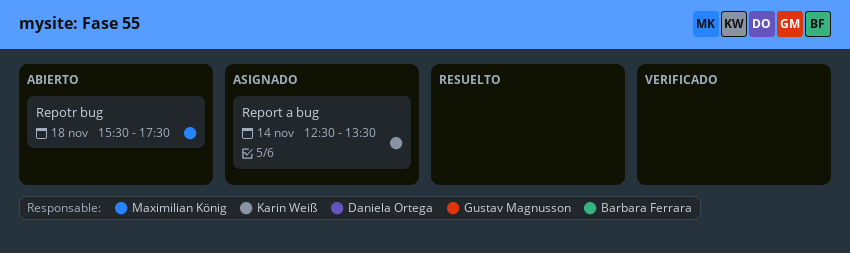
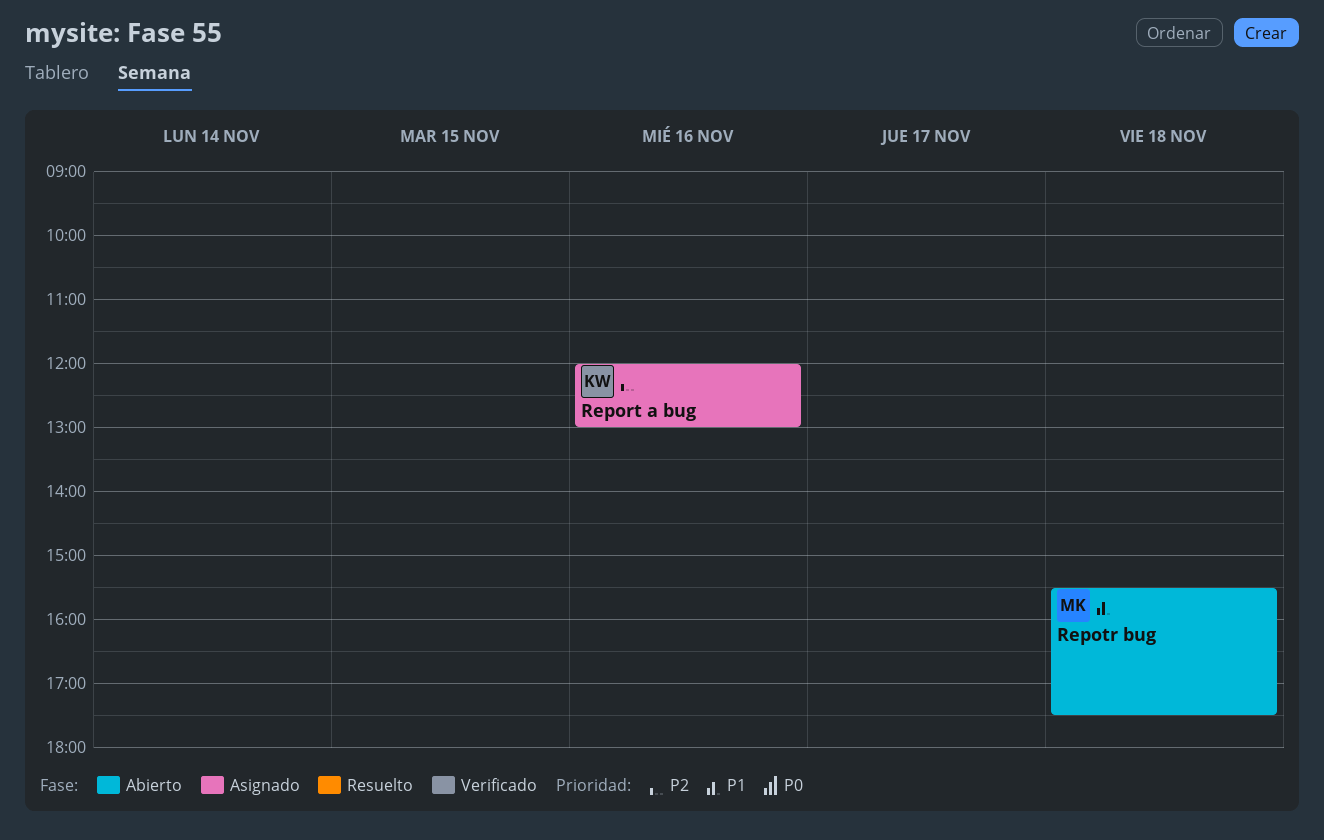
Report a bug, day: Nov 14 -> Nov 16
Report a bug, begins: 12:30 -> 12:00
Report a bug, ends: 13:30 -> 13:00

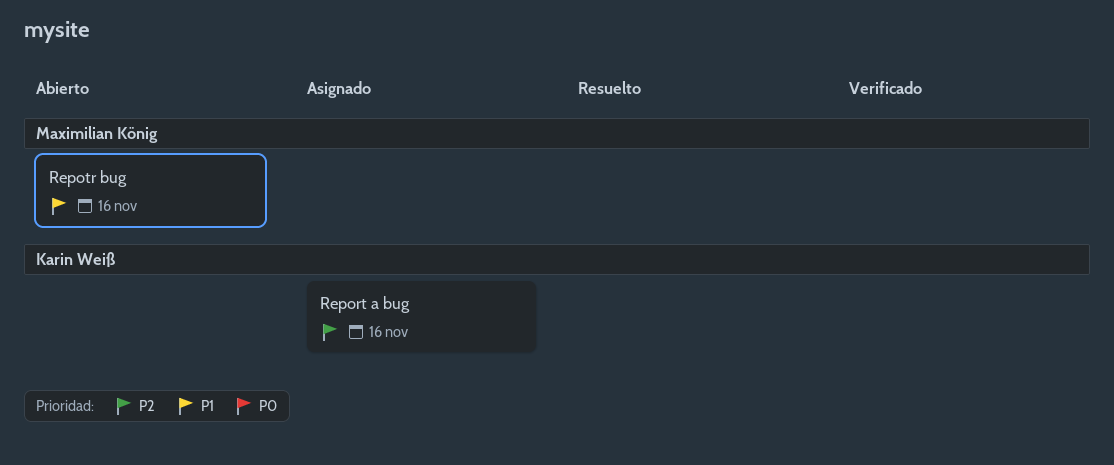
Repotr bug, day: Nov 18 -> Nov 16

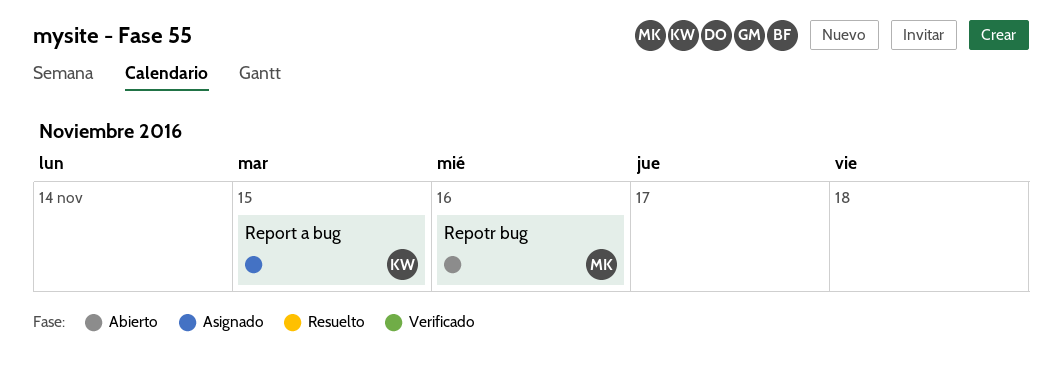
Report a bug, day: Nov 16 -> Nov 15

